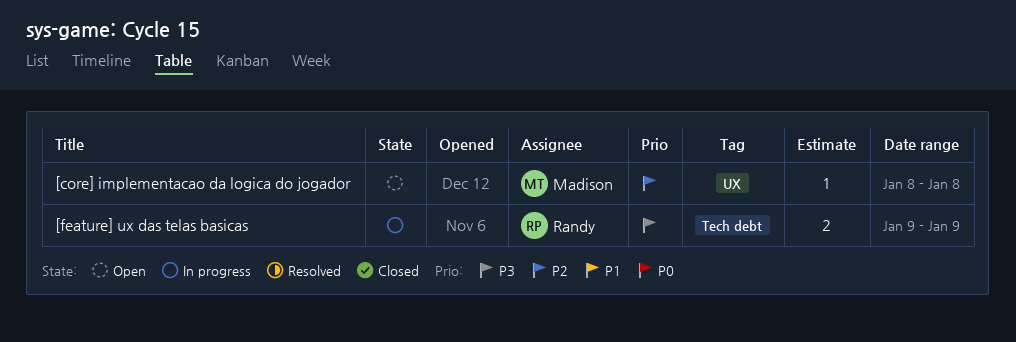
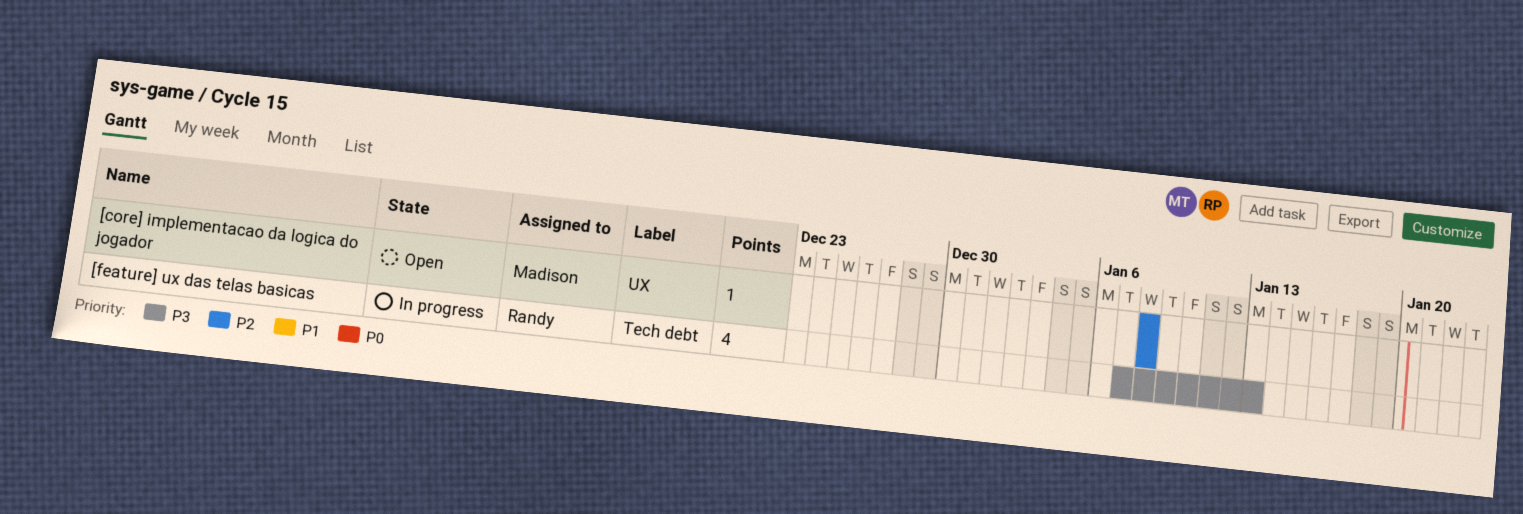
[feature] ux das telas basicas, estimate: 2 -> 4
[feature] ux das telas basicas, start: Jan 9 -> Jan 7
[feature] ux das telas basicas, due: Jan 9 -> Jan 13

